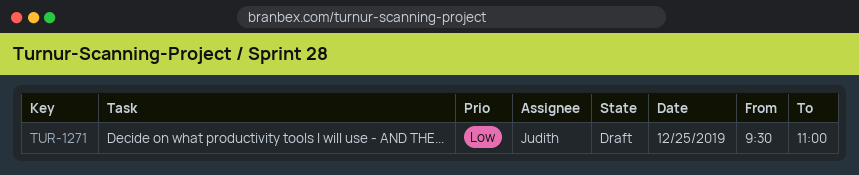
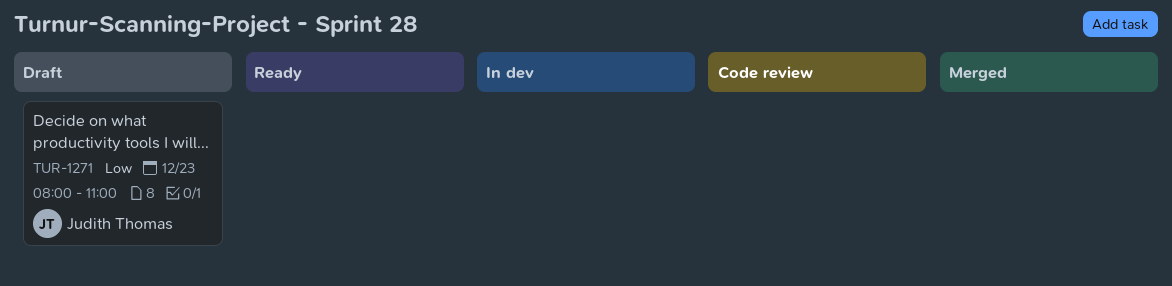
TUR-1271, day: Dec 25 -> Dec 23
TUR-1271, begins: 09:30 -> 08:00

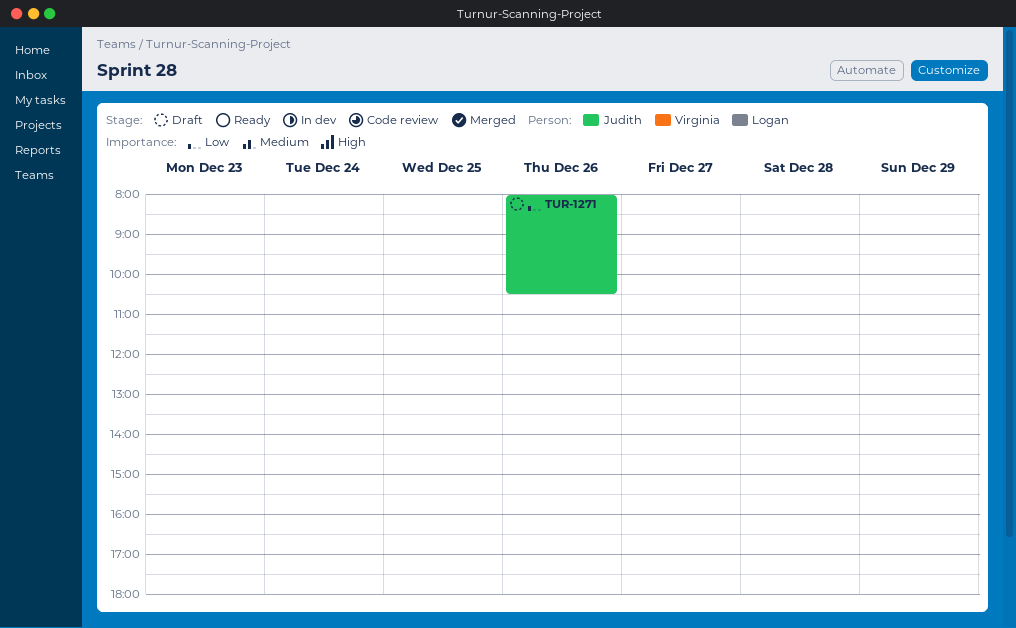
TUR-1271, day: Dec 23 -> Dec 26
TUR-1271, ends: 11:00 -> 10:30

